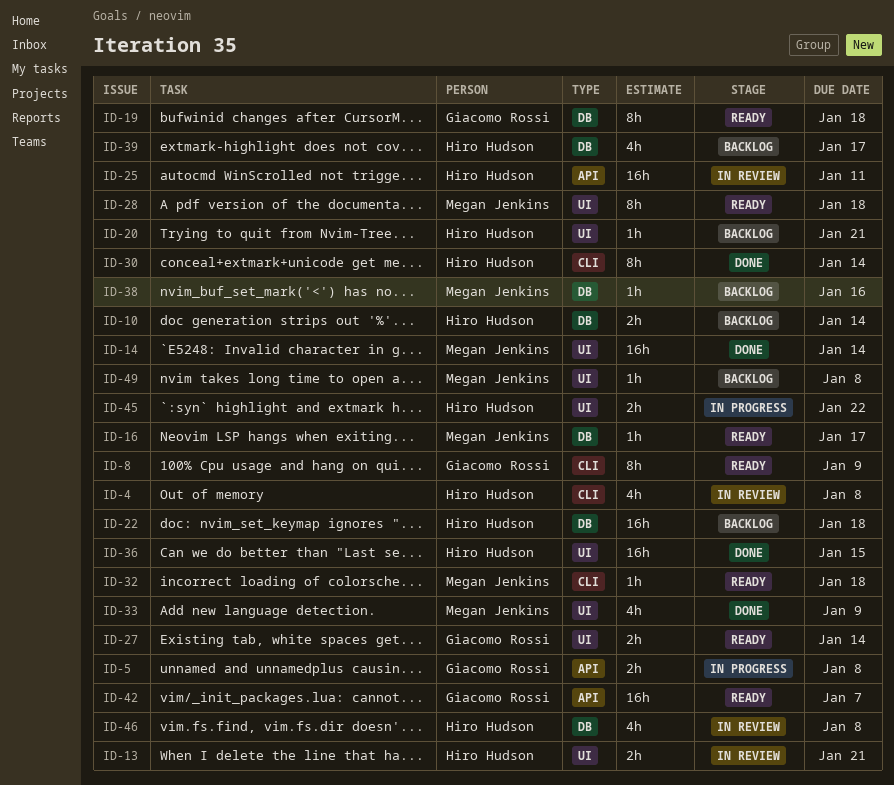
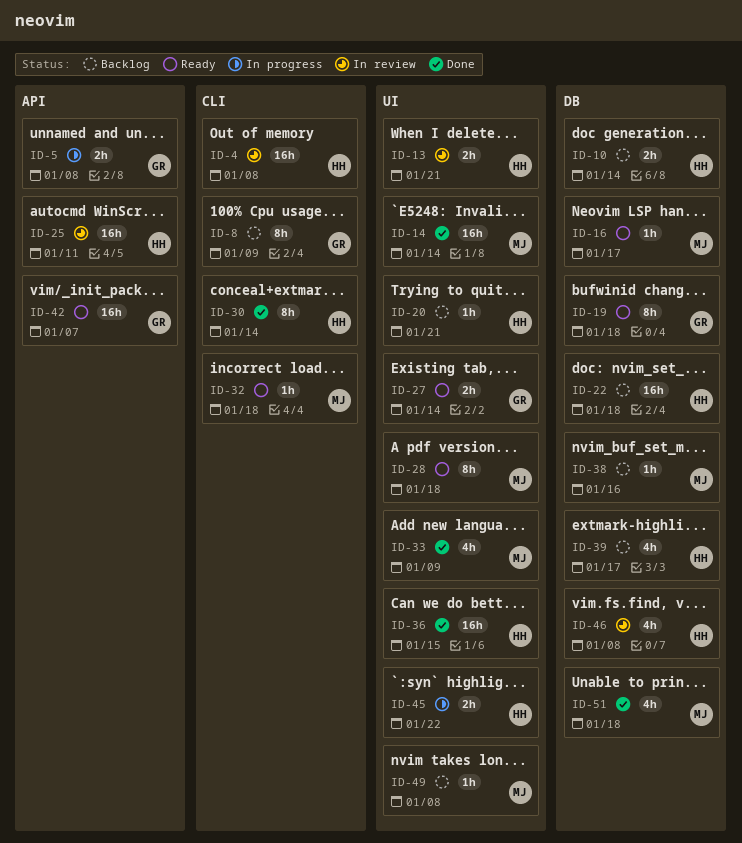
ID-4, estimate: 4h -> 16h
ID-8, status: Ready -> Backlog
ID-51: none -> present

